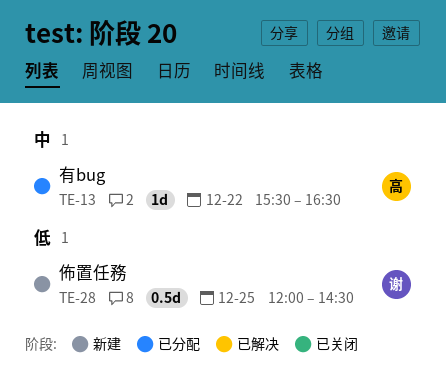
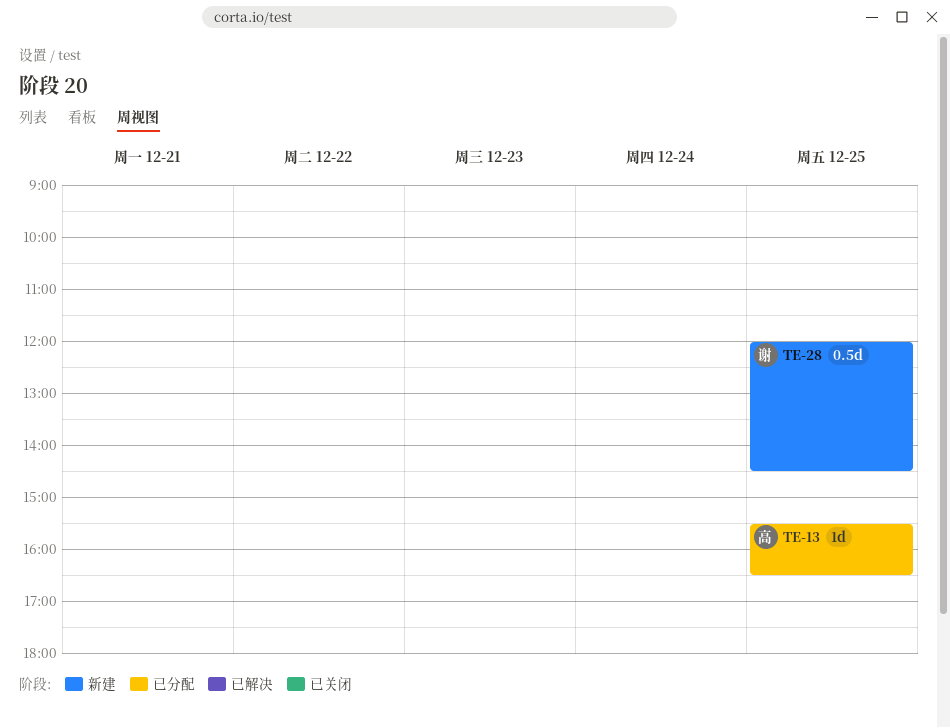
TE-13, day: Dec 22 -> Dec 25

